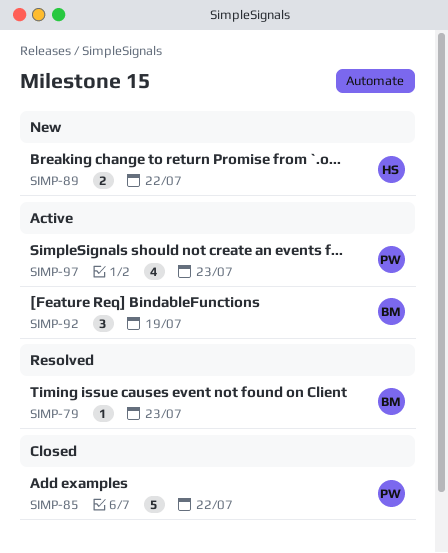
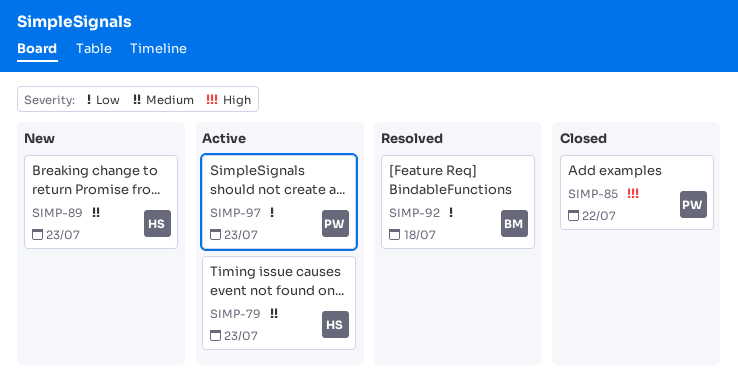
SIMP-79, status: Resolved -> Active
SIMP-79, owner: BM -> HS
SIMP-89, due: Jul 22 -> Jul 23
SIMP-92, status: Active -> Resolved
SIMP-92, due: Jul 19 -> Jul 18

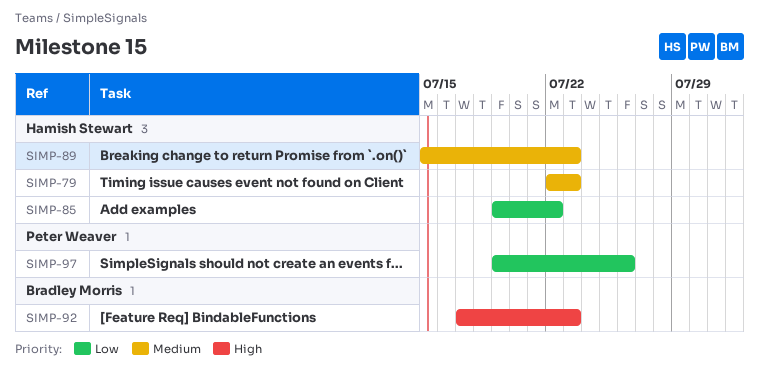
SIMP-85, owner: Peter Weaver -> Hamish Stewart
SIMP-85, priority: High -> Low
SIMP-92, priority: Low -> High
SIMP-92, due: Jul 18 -> Jul 23
SIMP-97, due: Jul 23 -> Jul 26

